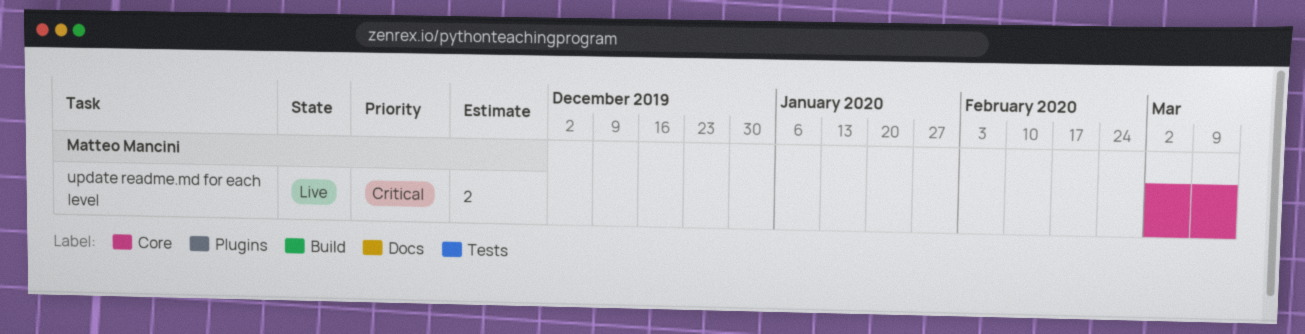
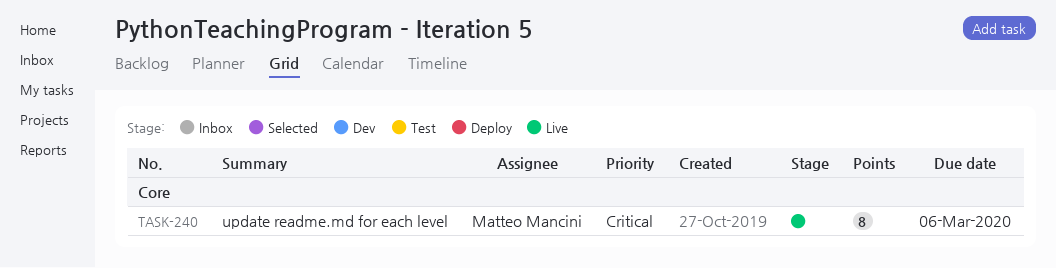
update readme.md for each level, estimate: 2 -> 8
update readme.md for each level, due: Mar 13 -> Mar 6

